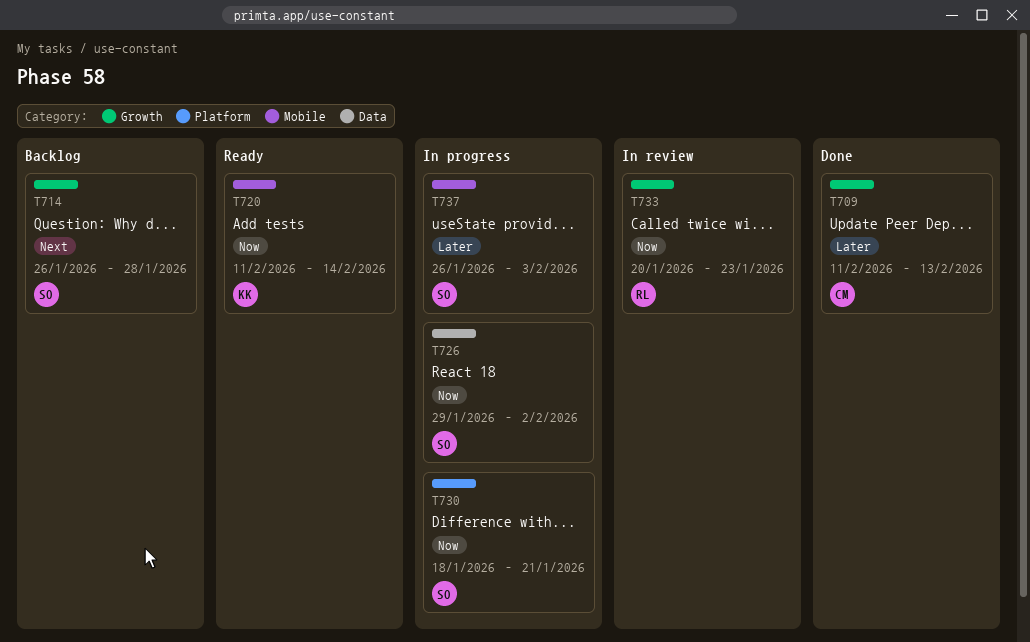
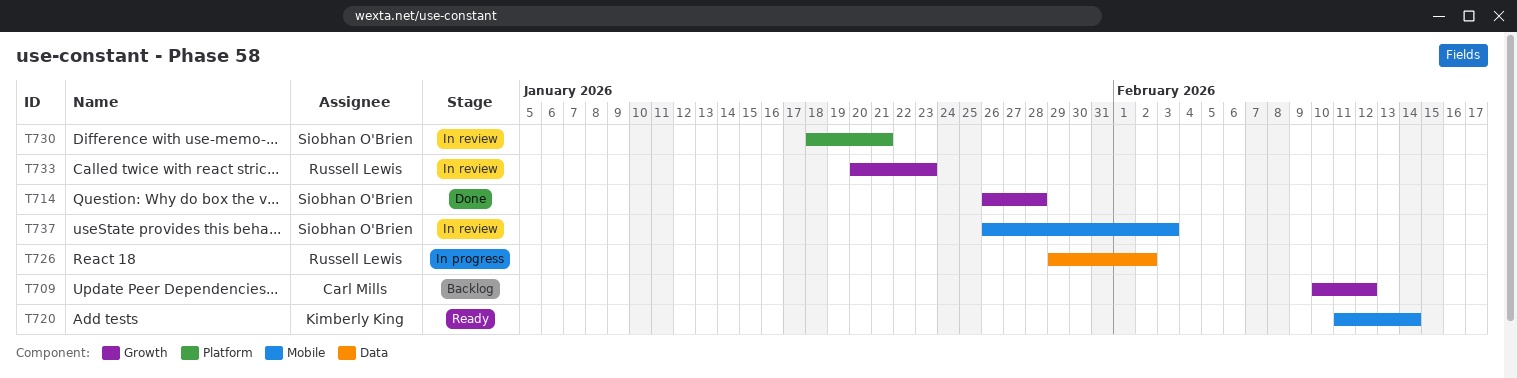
T709, status: Done -> Backlog
T709, start: Feb 11 -> Feb 10
T709, due: Feb 13 -> Feb 12
T714, status: Backlog -> Done
T726, owner: Siobhan O'Brien -> Russell Lewis
T730, status: In progress -> In review
T737, status: In progress -> In review

